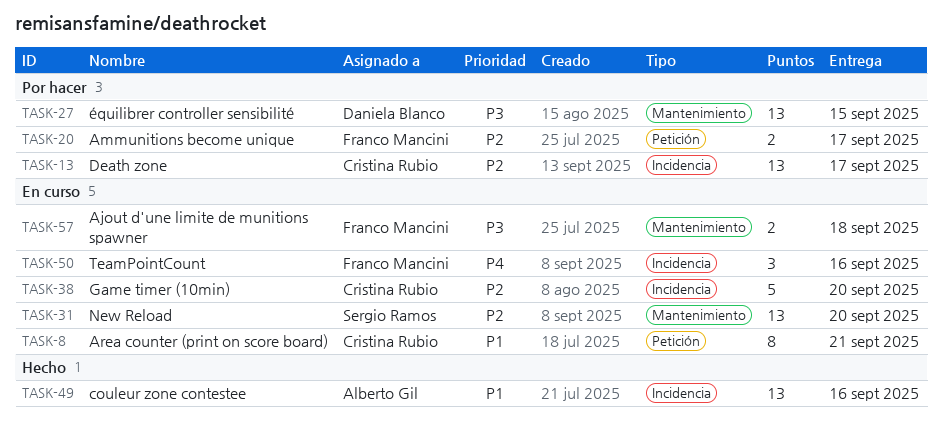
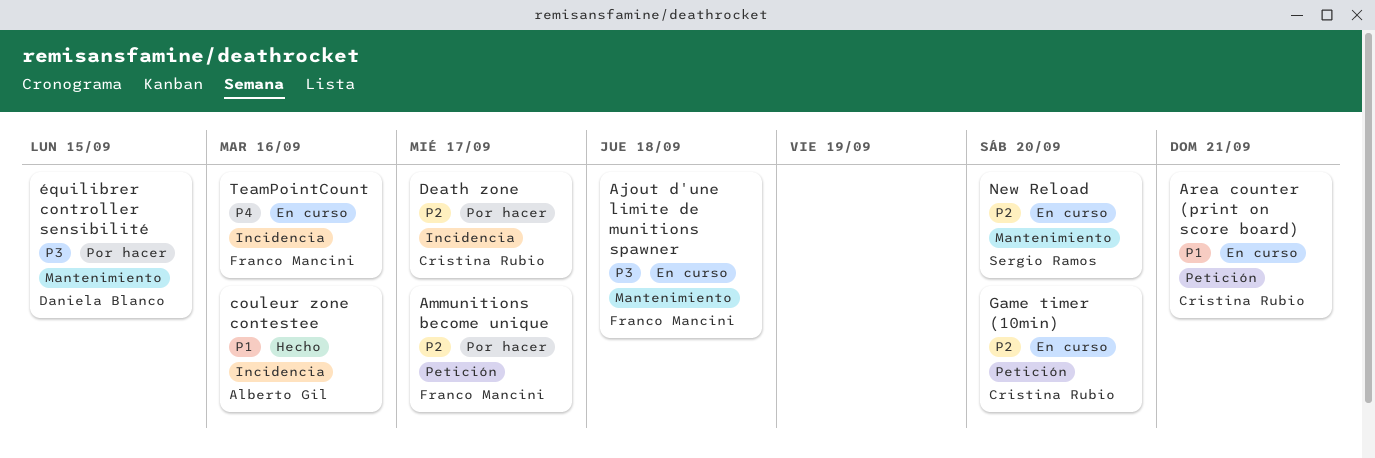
Game timer (10min), label: Incidencia -> Petición

